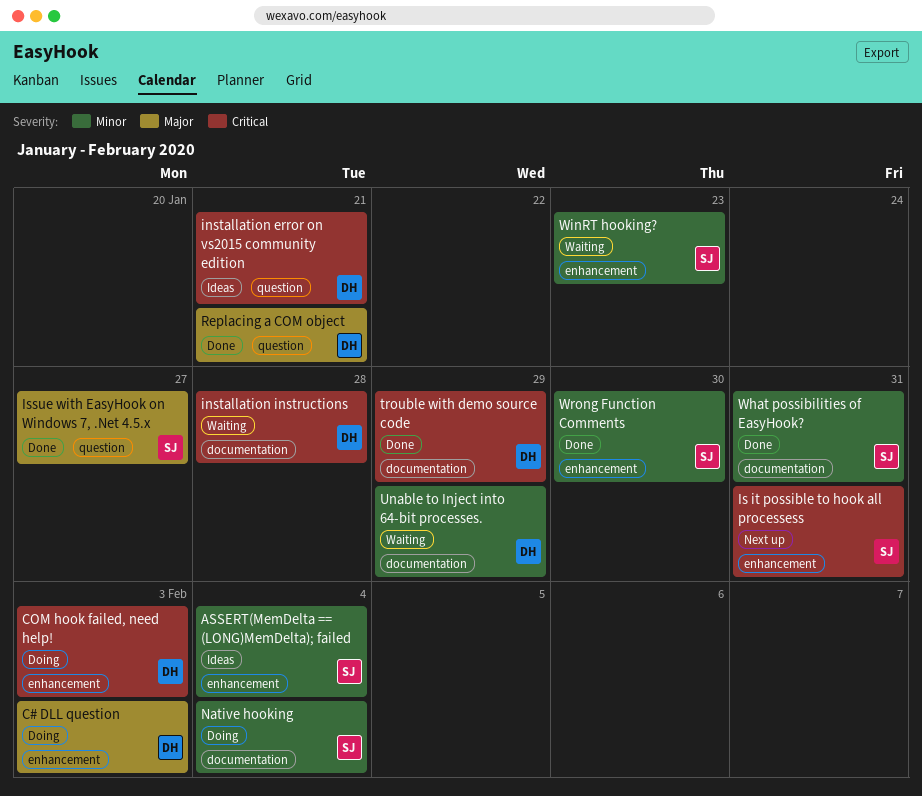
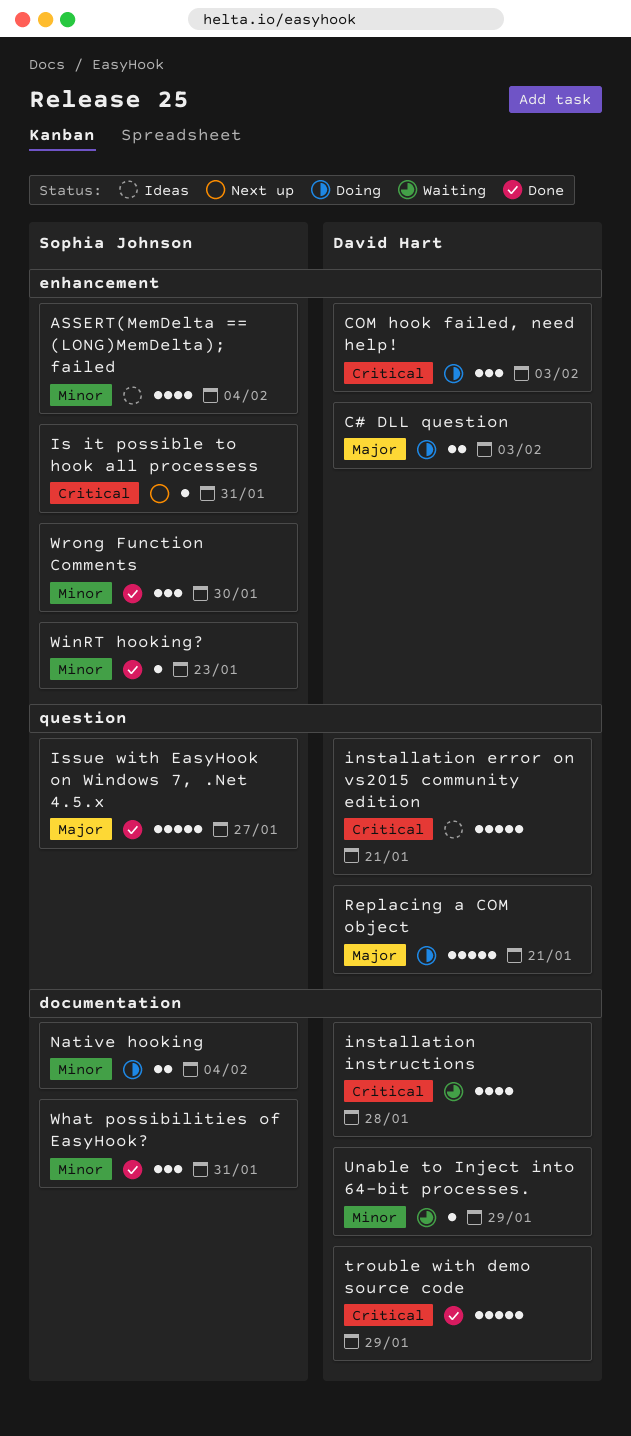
Replacing a COM object, status: Done -> Doing
WinRT hooking?, status: Waiting -> Done

